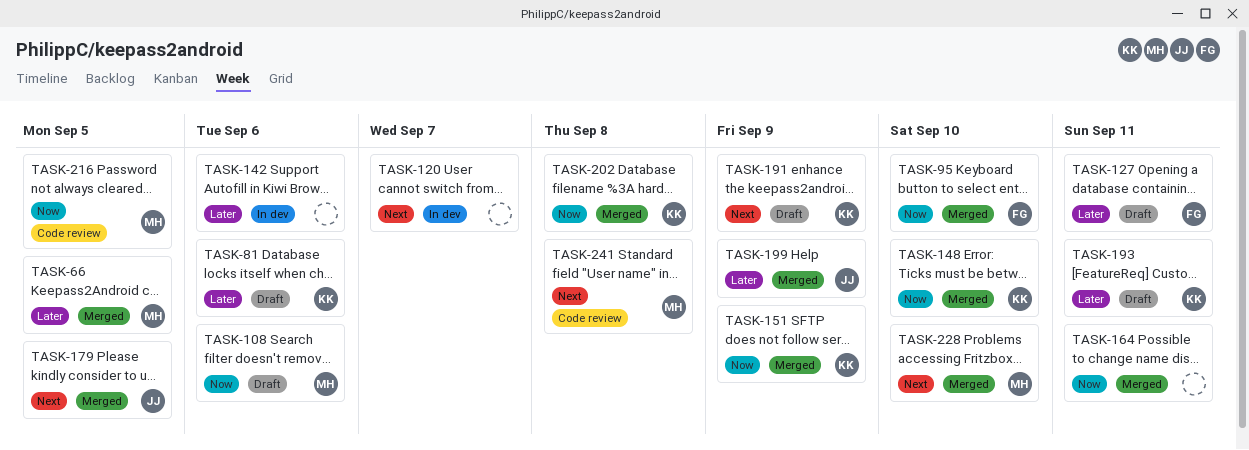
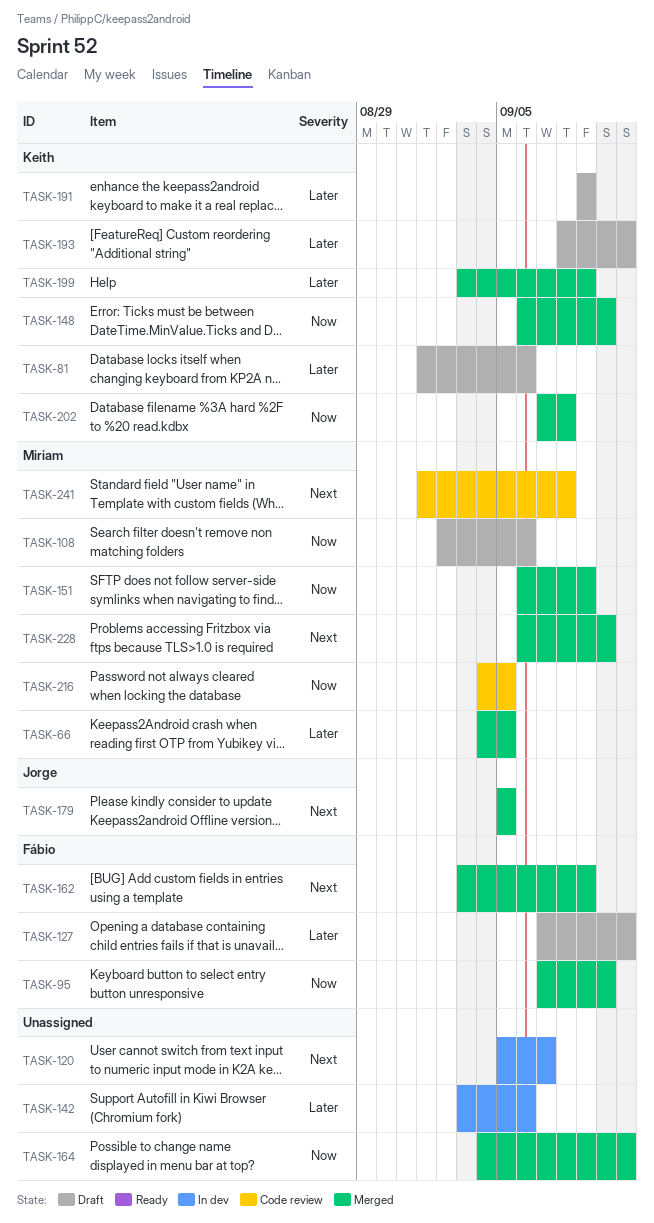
TASK-151, owner: Keith -> Miriam
TASK-162: none -> present
TASK-191, priority: Next -> Later
TASK-199, owner: Jorge -> Keith

